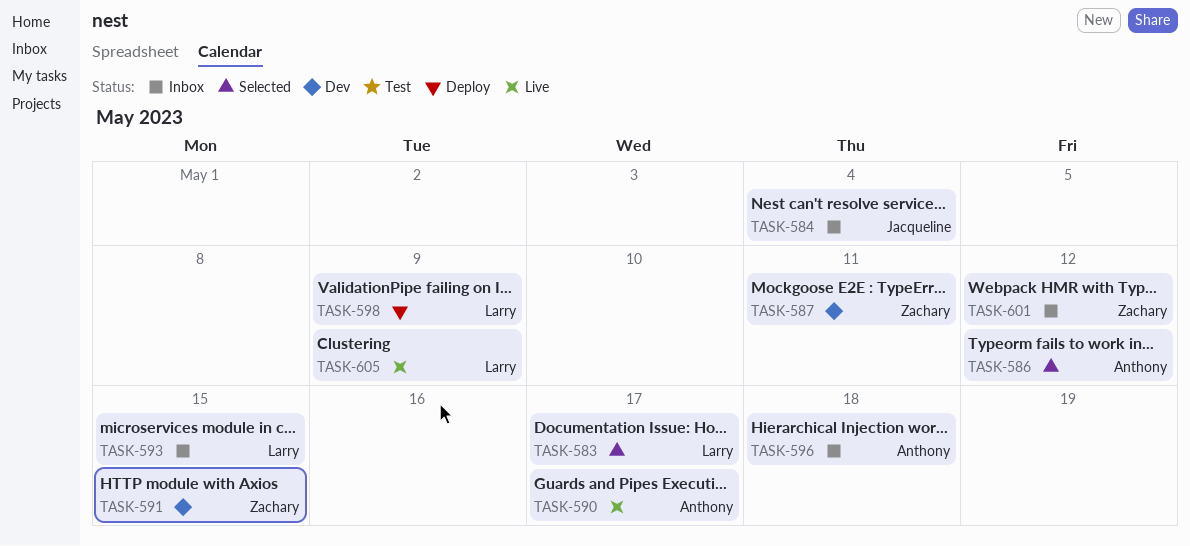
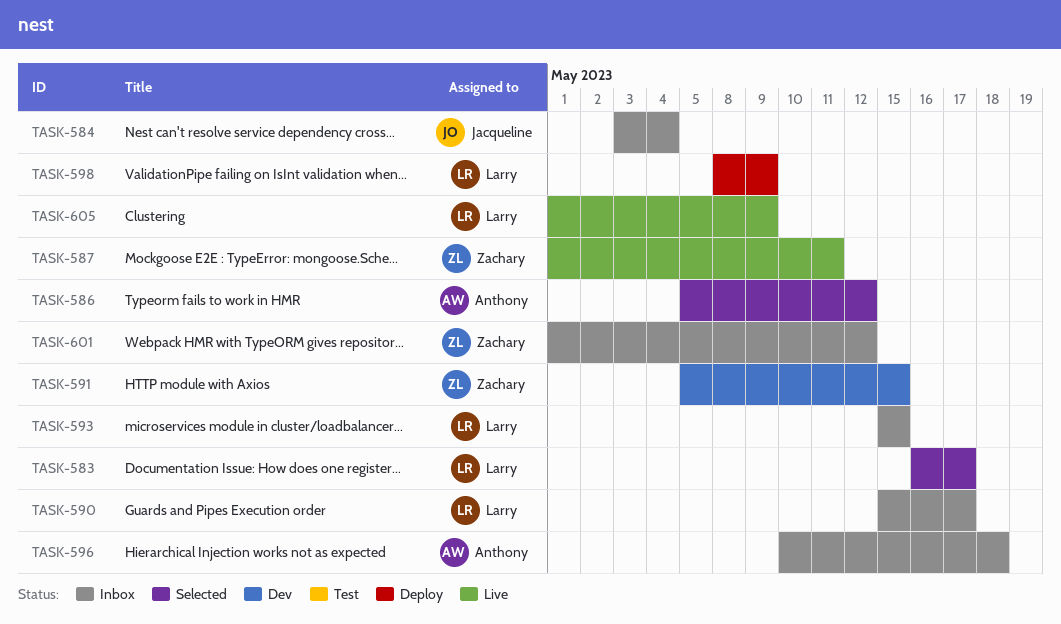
TASK-587, status: Dev -> Live
TASK-590, status: Live -> Inbox
TASK-590, owner: Anthony -> Larry

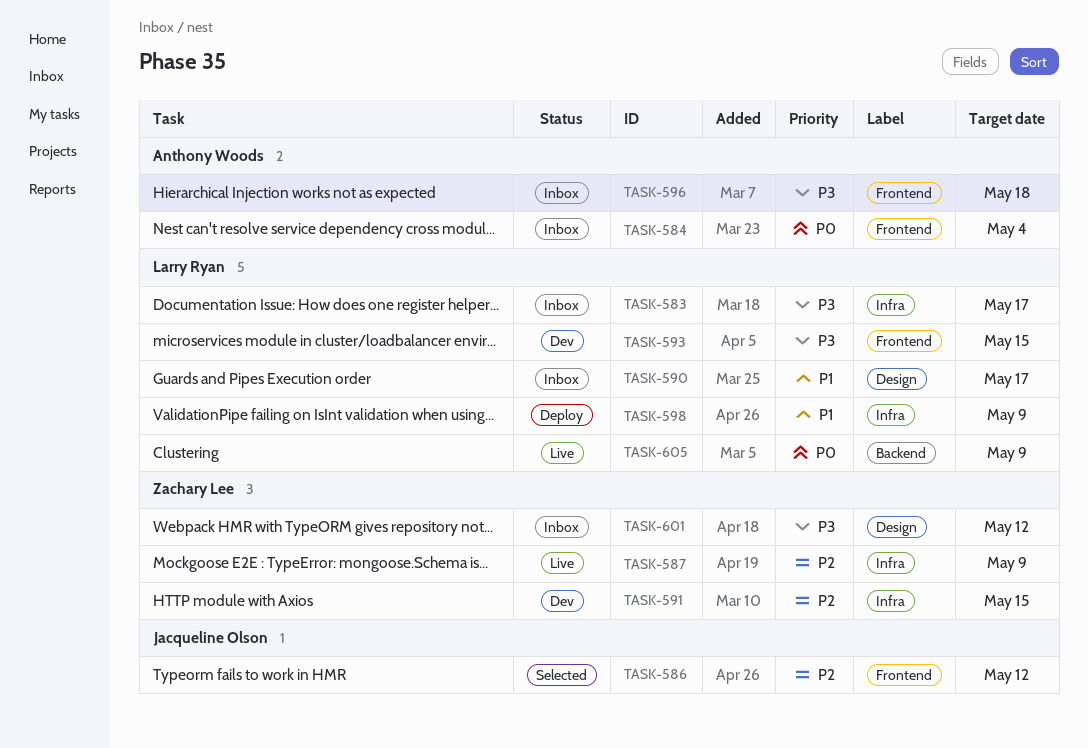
TASK-583, status: Selected -> Inbox
TASK-584, owner: Jacqueline Olson -> Anthony Woods
TASK-586, owner: Anthony Woods -> Jacqueline Olson
TASK-587, due: May 11 -> May 9
TASK-593, status: Inbox -> Dev

